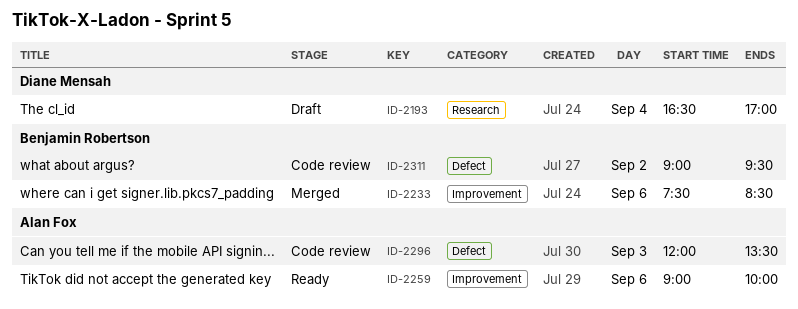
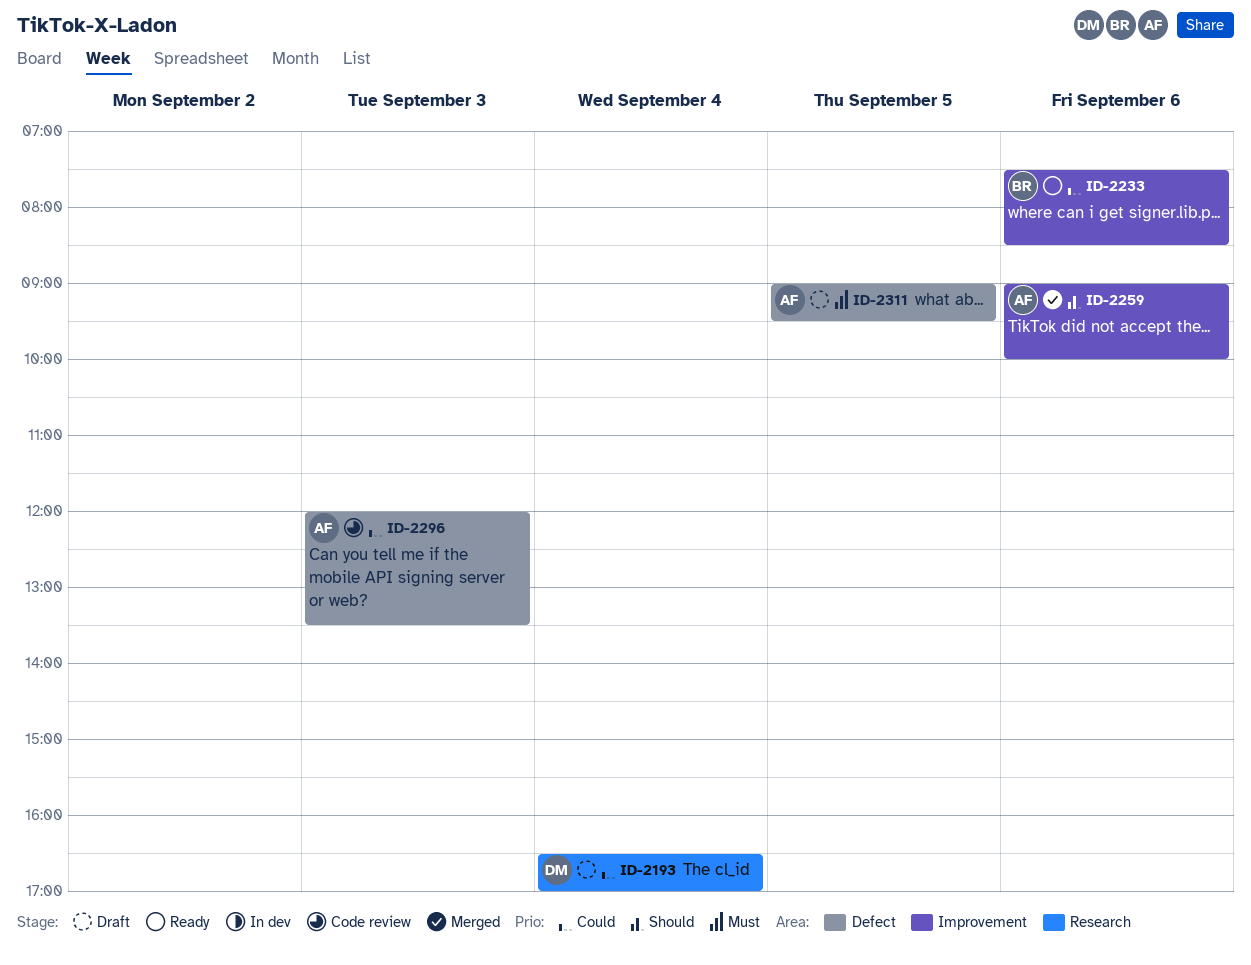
ID-2233, status: Merged -> Ready
ID-2259, status: Ready -> Merged
ID-2311, status: Code review -> Draft
ID-2311, owner: Benjamin Robertson -> Alan Fox
ID-2311, day: Sep 2 -> Sep 5

